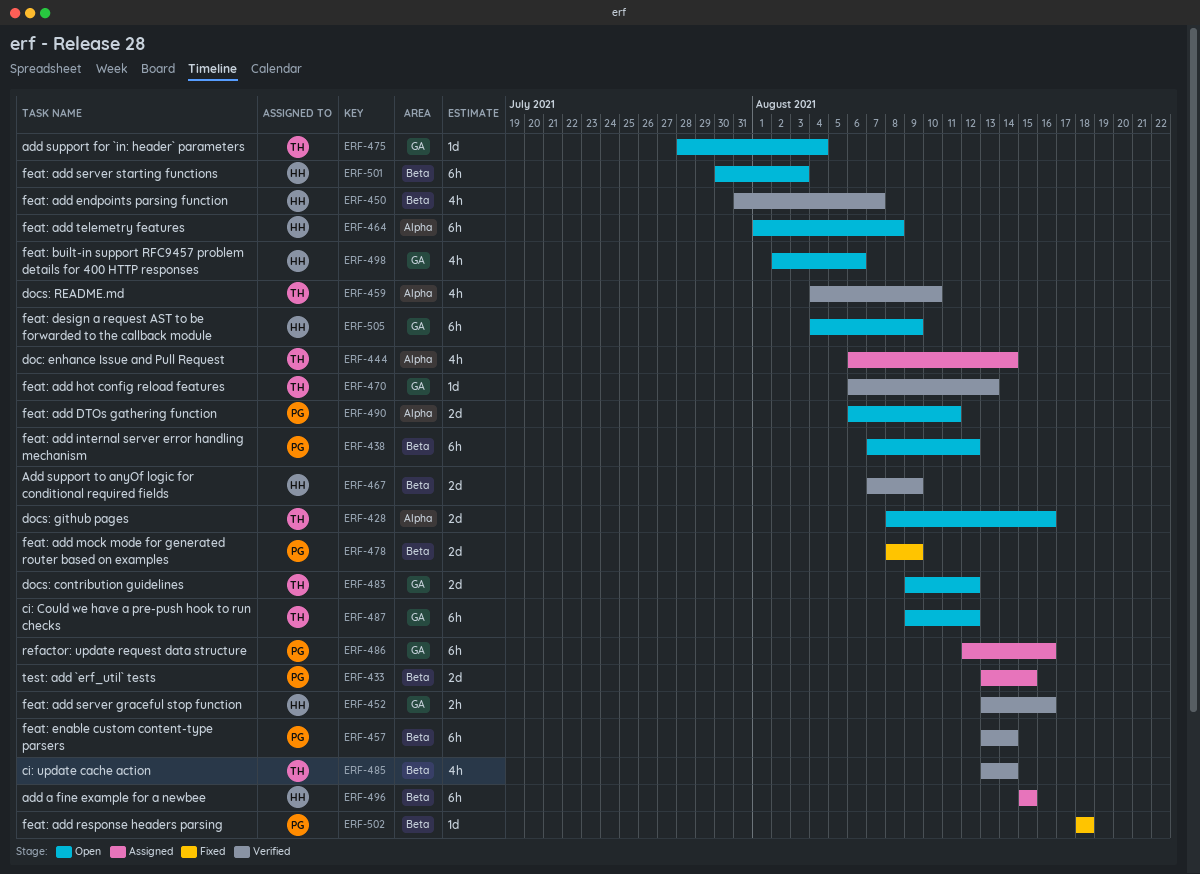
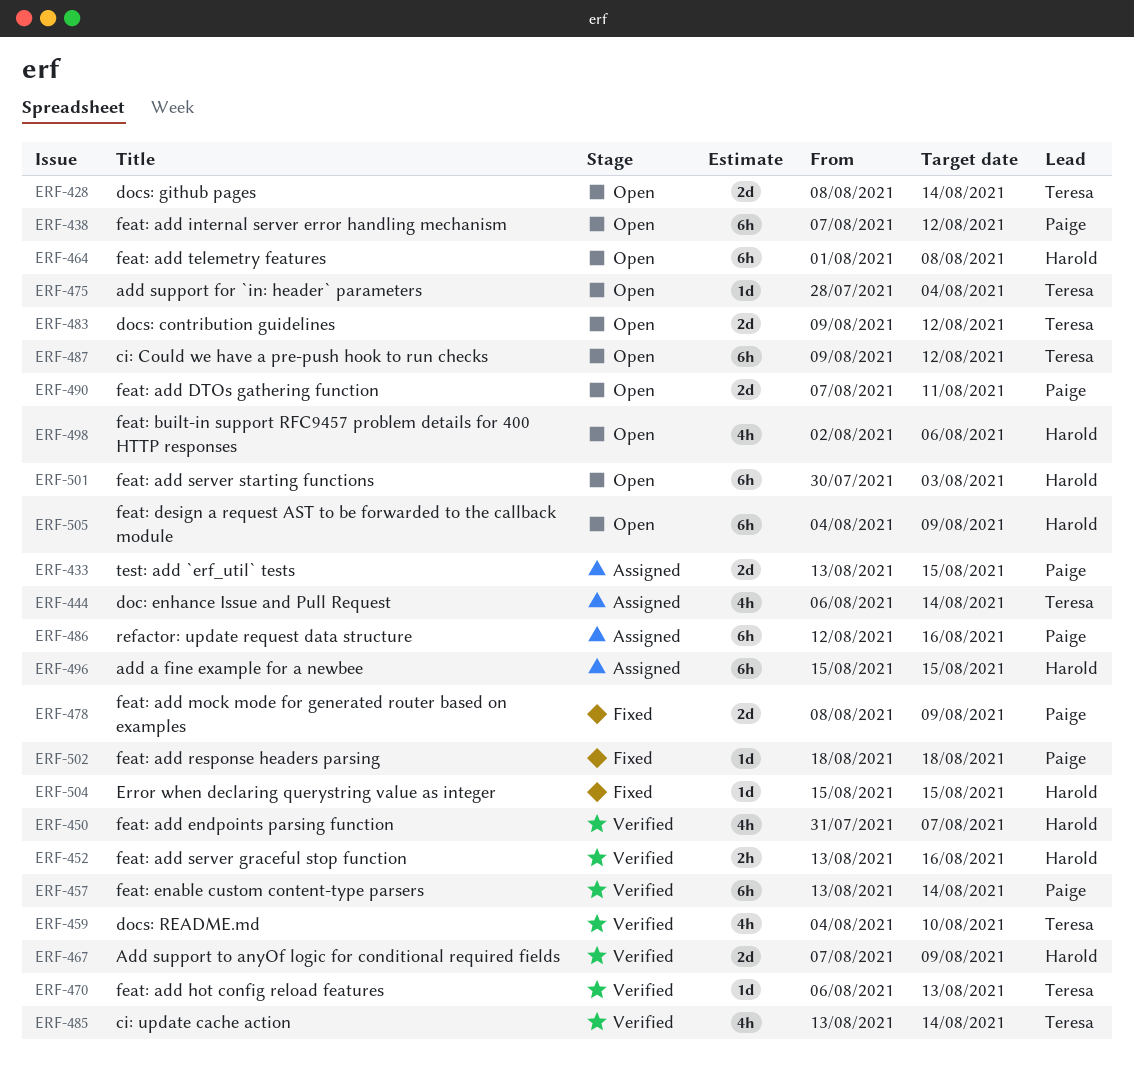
ERF-428, due: Aug 16 -> Aug 14
ERF-490, start: Aug 6 -> Aug 7
ERF-504: none -> present

